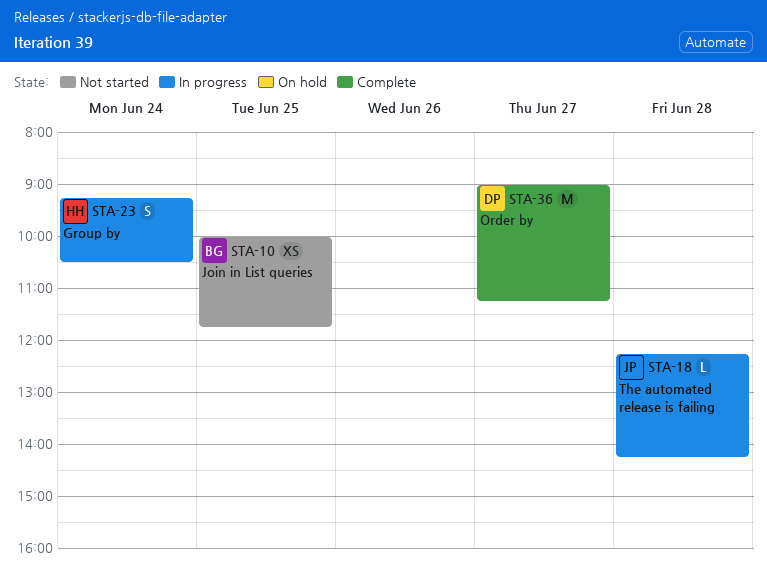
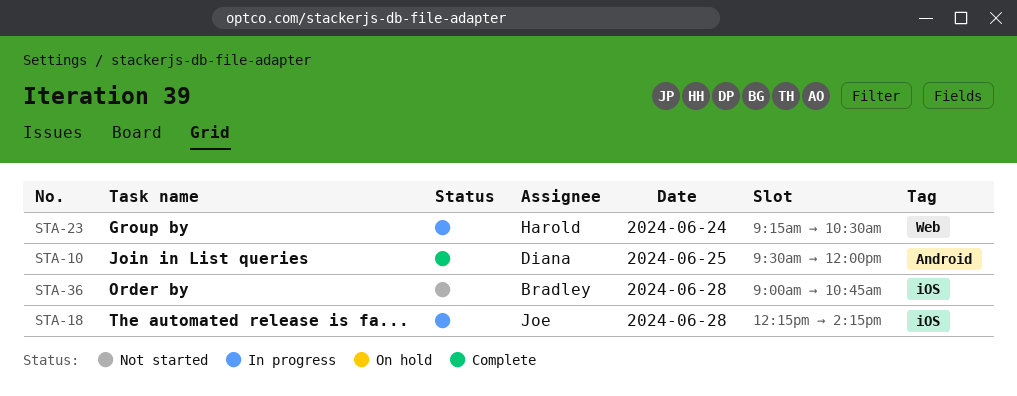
STA-10, status: Not started -> Complete
STA-10, owner: Bradley -> Diana
STA-10, begins: 10:00 -> 09:30
STA-10, ends: 11:45 -> 12:00
STA-36, status: Complete -> Not started
STA-36, owner: Diana -> Bradley
STA-36, day: Jun 27 -> Jun 28
STA-36, ends: 11:15 -> 10:45

